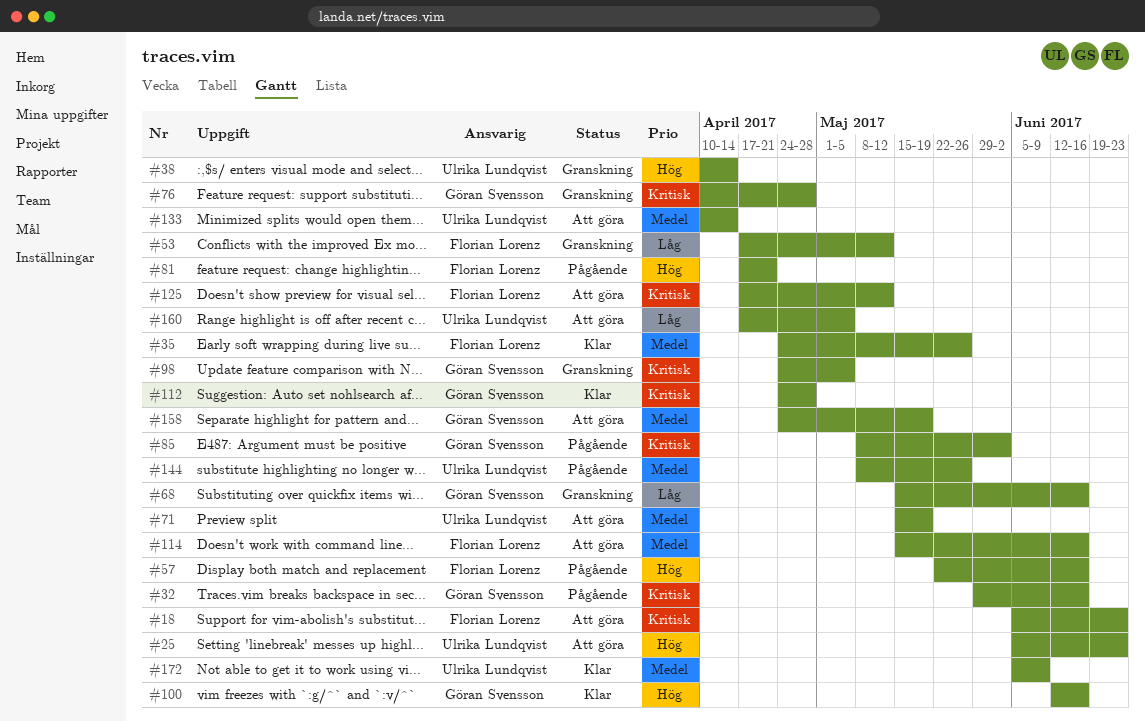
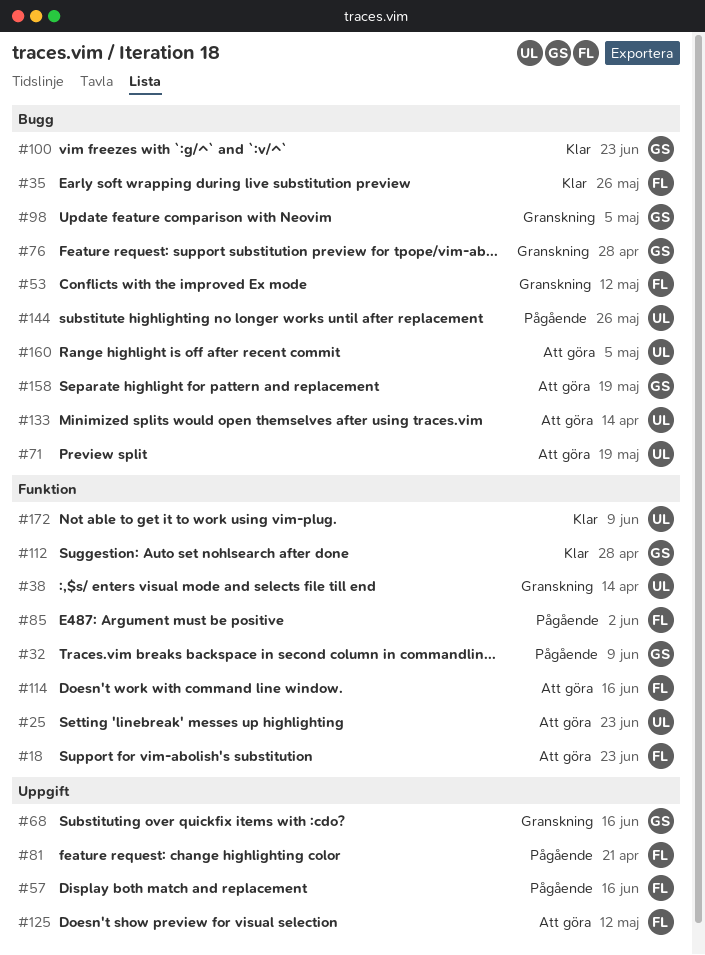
#32, due: Jun 16 -> Jun 9
#85, owner: Göran Svensson -> Florian Lorenz
#100, due: Jun 16 -> Jun 23

